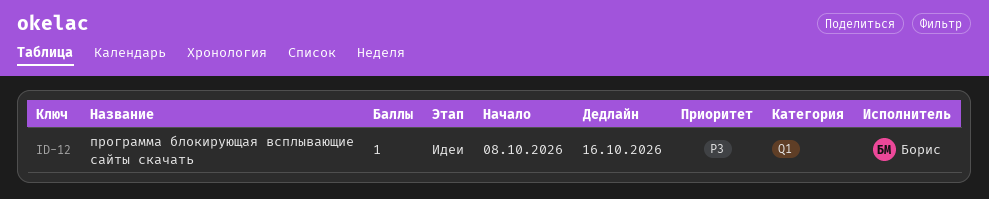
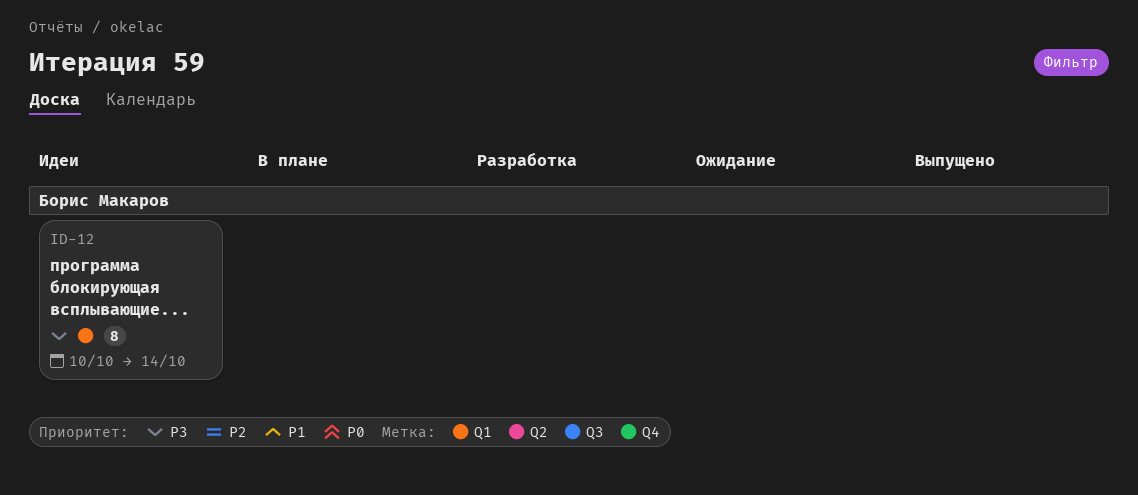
ID-12, estimate: 1 -> 8
ID-12, start: Oct 8 -> Oct 10
ID-12, due: Oct 16 -> Oct 14

